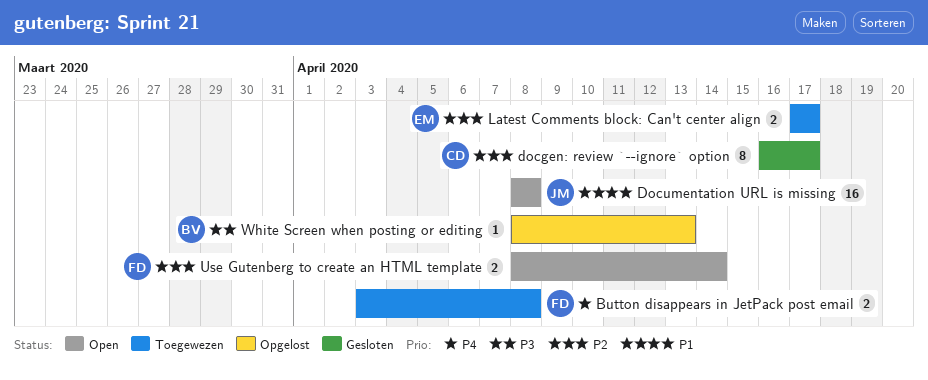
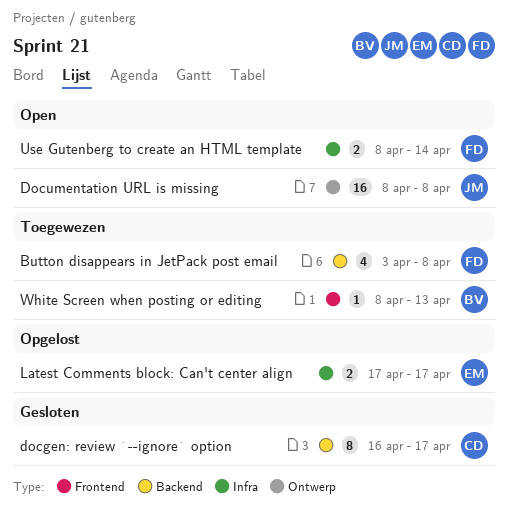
Button disappears in JetPack post email, estimate: 2 -> 4
Latest Comments block: Can't center align, status: Toegewezen -> Opgelost
White Screen when posting or editing, status: Opgelost -> Toegewezen

